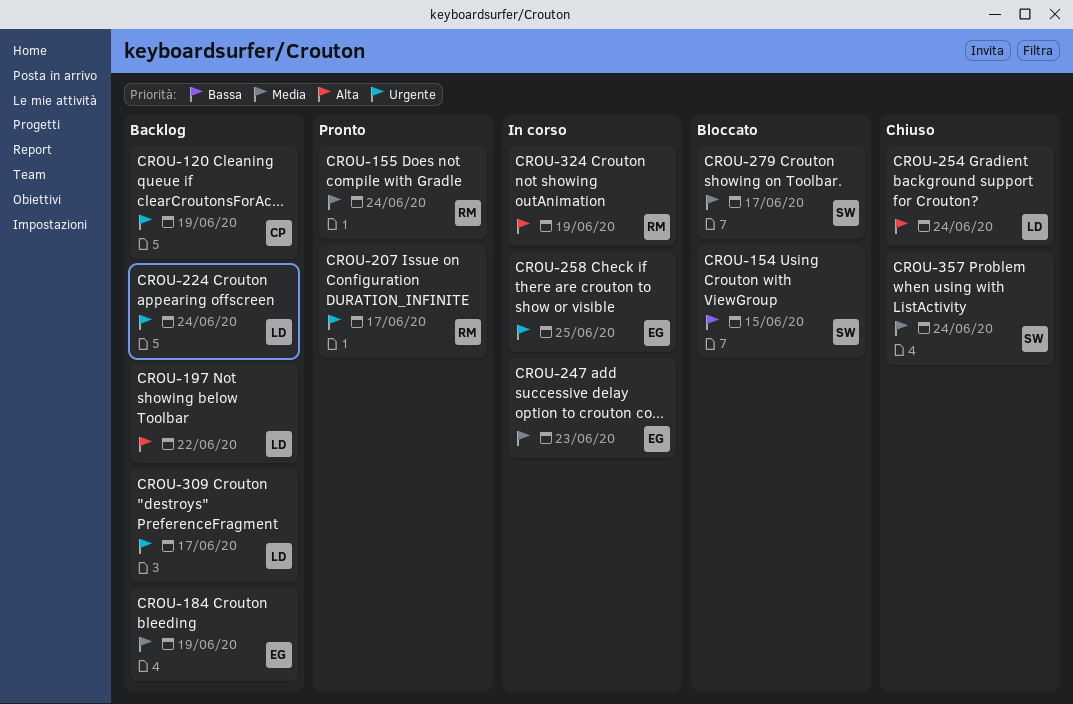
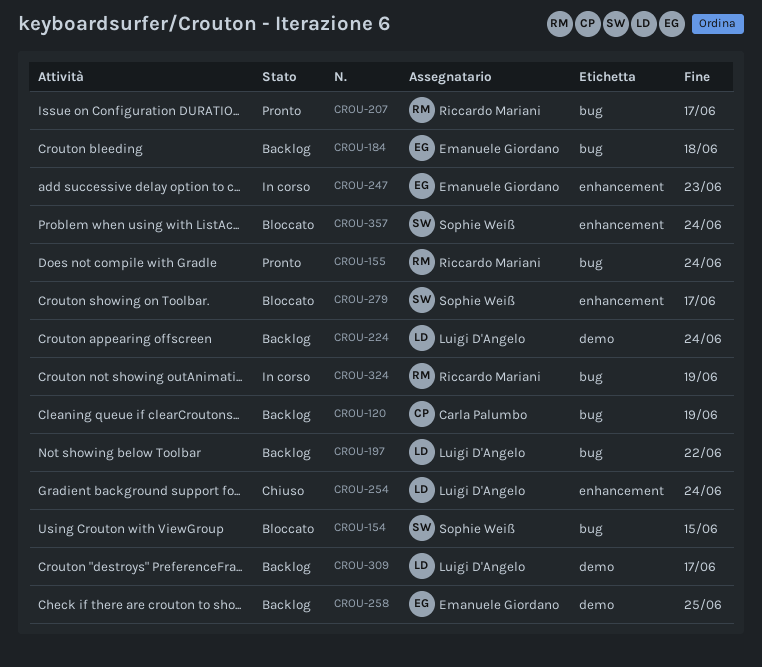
CROU-184, due: Jun 19 -> Jun 18
CROU-258, status: In corso -> Backlog
CROU-357, status: Chiuso -> Bloccato

